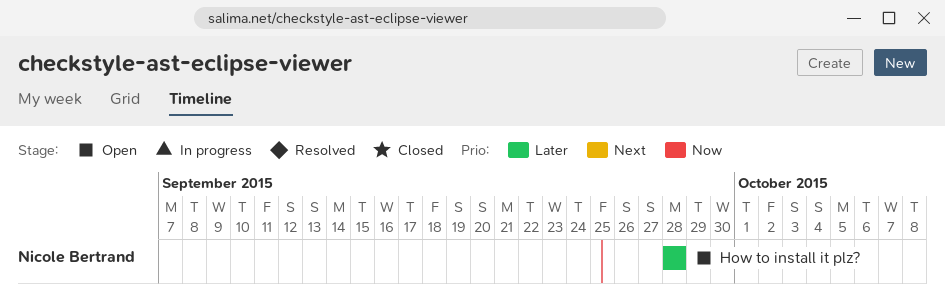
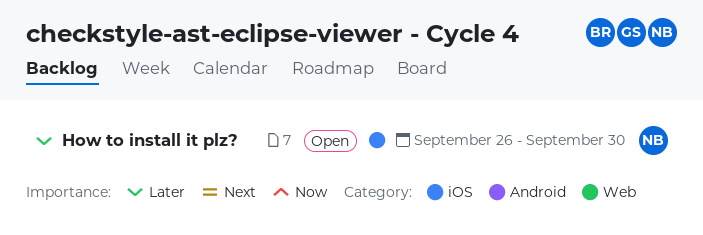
How to install it plz?, start: Sep 28 -> Sep 26
How to install it plz?, due: Sep 28 -> Sep 30

